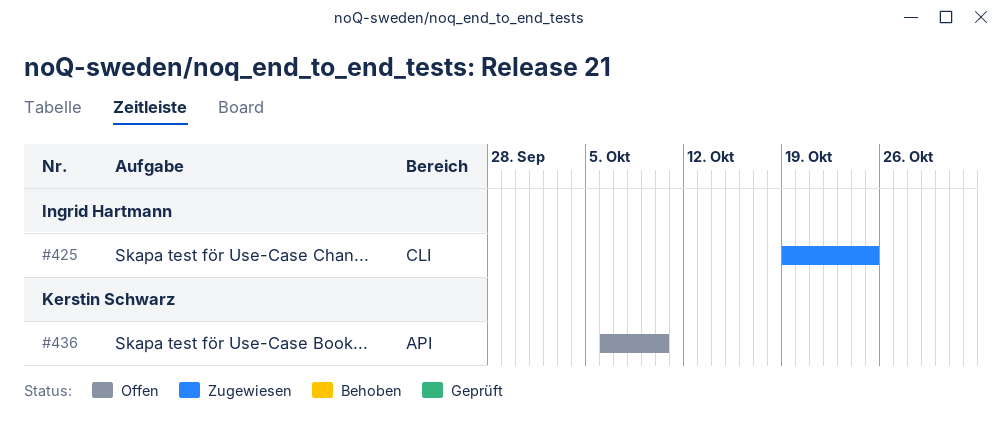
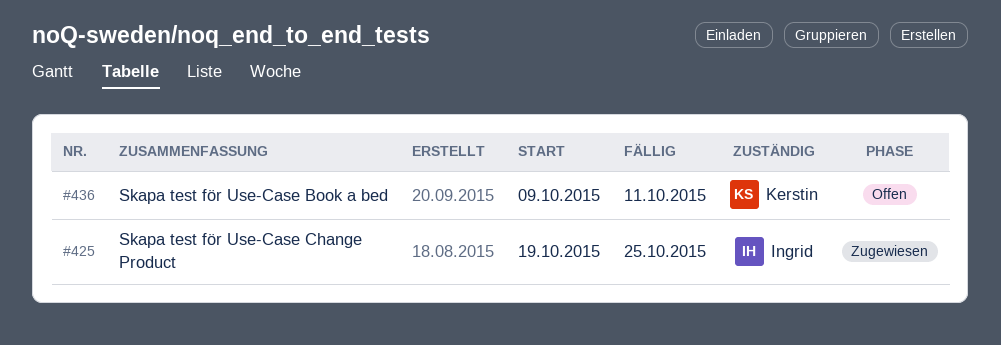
#436, start: Oct 6 -> Oct 9
#436, due: Oct 10 -> Oct 11

